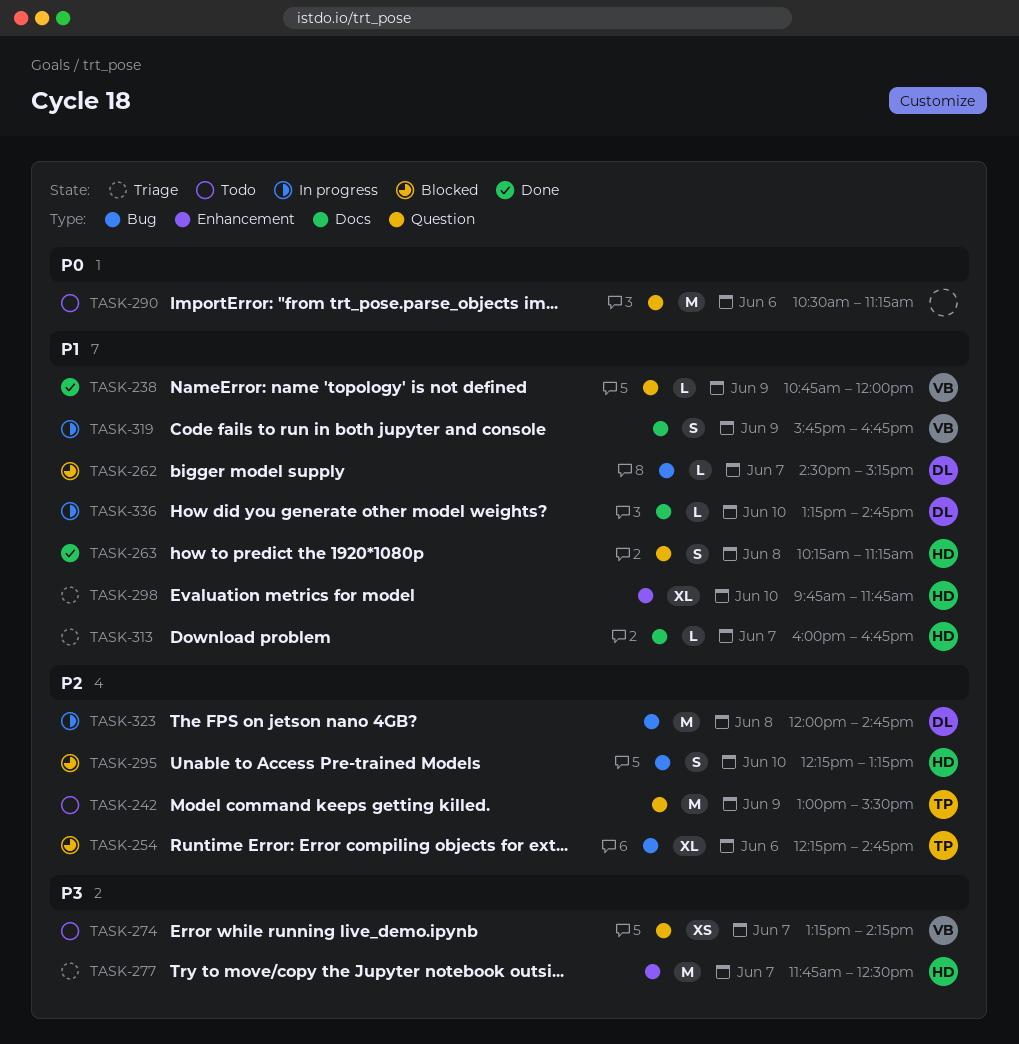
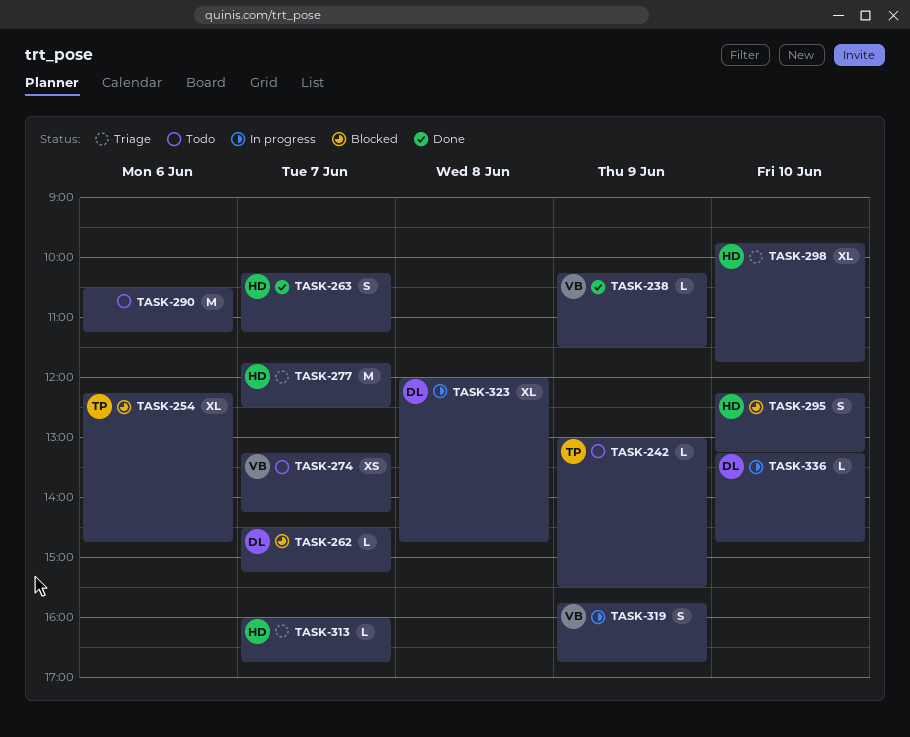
TASK-238, begins: 10:45 -> 10:15
TASK-238, ends: 12:00 -> 11:30
TASK-242, estimate: M -> L
TASK-263, day: Jun 8 -> Jun 7
TASK-323, estimate: M -> XL

